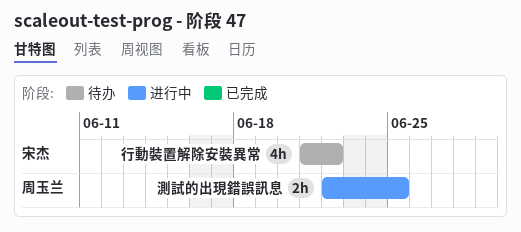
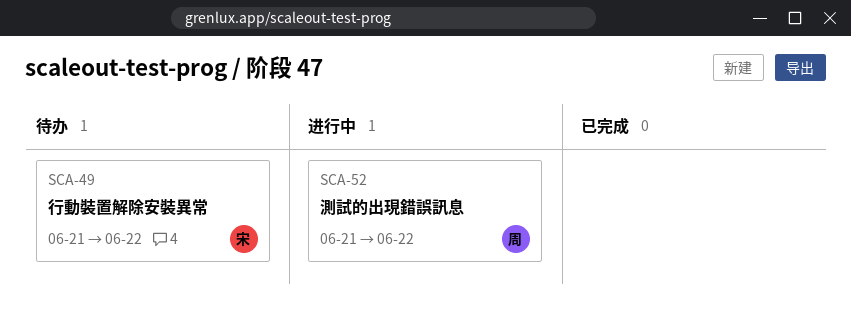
測試的出現錯誤訊息, start: Jun 22 -> Jun 21
測試的出現錯誤訊息, due: Jun 25 -> Jun 22

